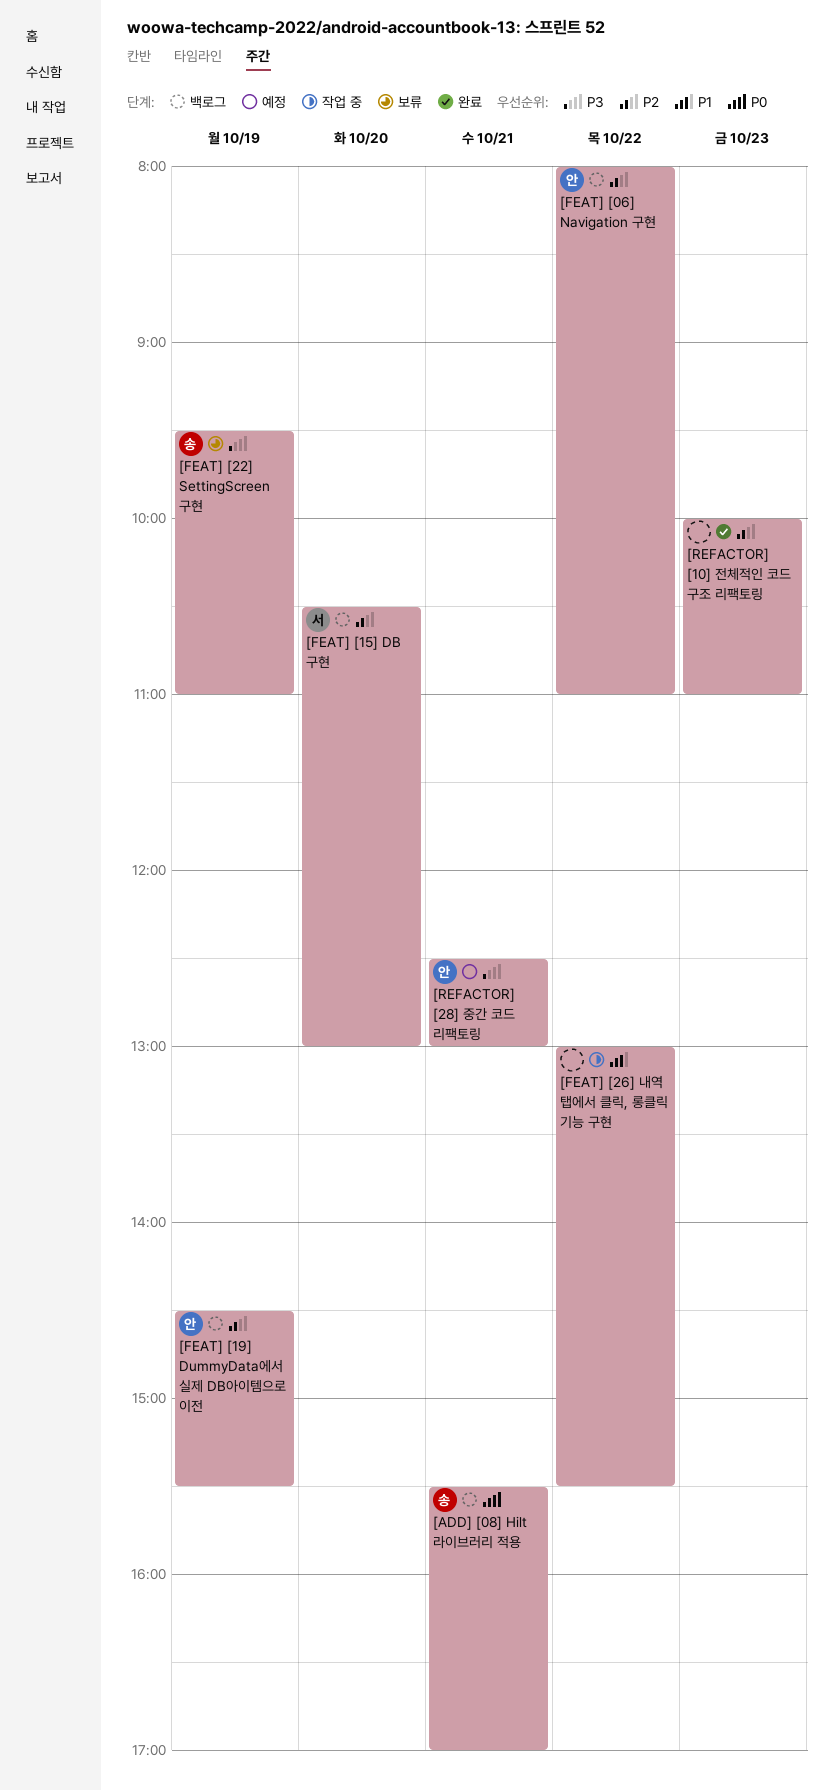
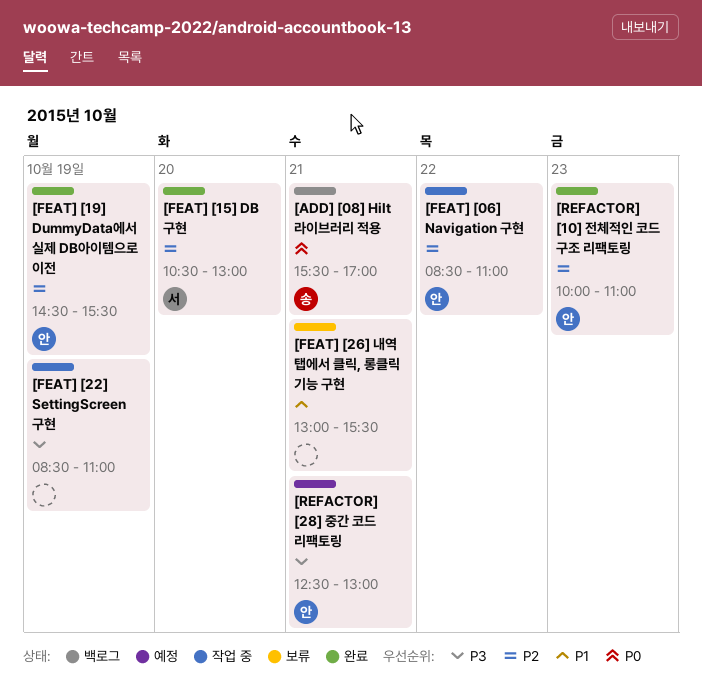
[FEAT] [06] Navigation 구현, status: 백로그 -> 작업 중
[FEAT] [06] Navigation 구현, begins: 08:00 -> 08:30
[FEAT] [15] DB 구현, status: 백로그 -> 완료
[FEAT] [19] DummyData에서 실제 DB아이템으로 이전, status: 백로그 -> 완료
[FEAT] [22] SettingScreen 구현, status: 보류 -> 작업 중
[FEAT] [22] SettingScreen 구현, owner: 송 -> none
[FEAT] [22] SettingScreen 구현, begins: 09:30 -> 08:30
[FEAT] [26] 내역 탭에서 클릭, 롱클릭 기능 구현, status: 작업 중 -> 보류
[FEAT] [26] 내역 탭에서 클릭, 롱클릭 기능 구현, day: Oct 22 -> Oct 21
[REFACTOR] [10] 전체적인 코드 구조 리팩토링, owner: none -> 안

